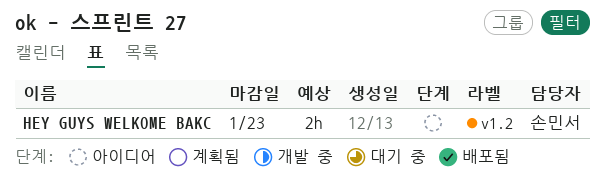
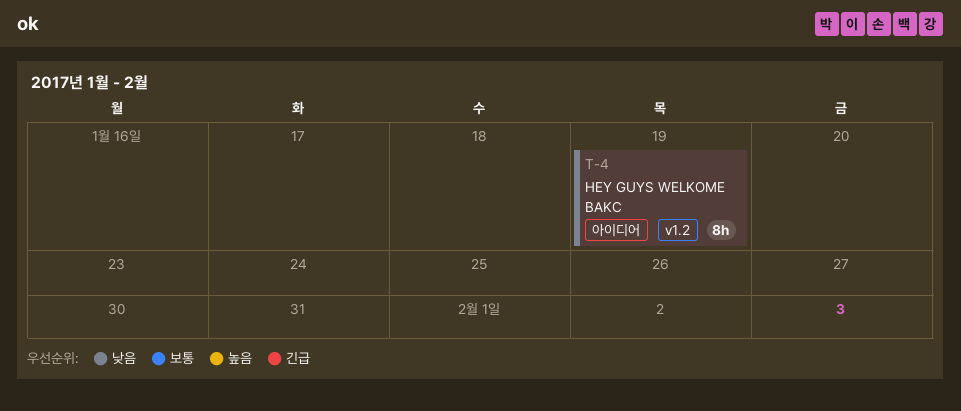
HEY GUYS WELKOME BAKC, estimate: 2h -> 8h
HEY GUYS WELKOME BAKC, due: Jan 23 -> Jan 19

